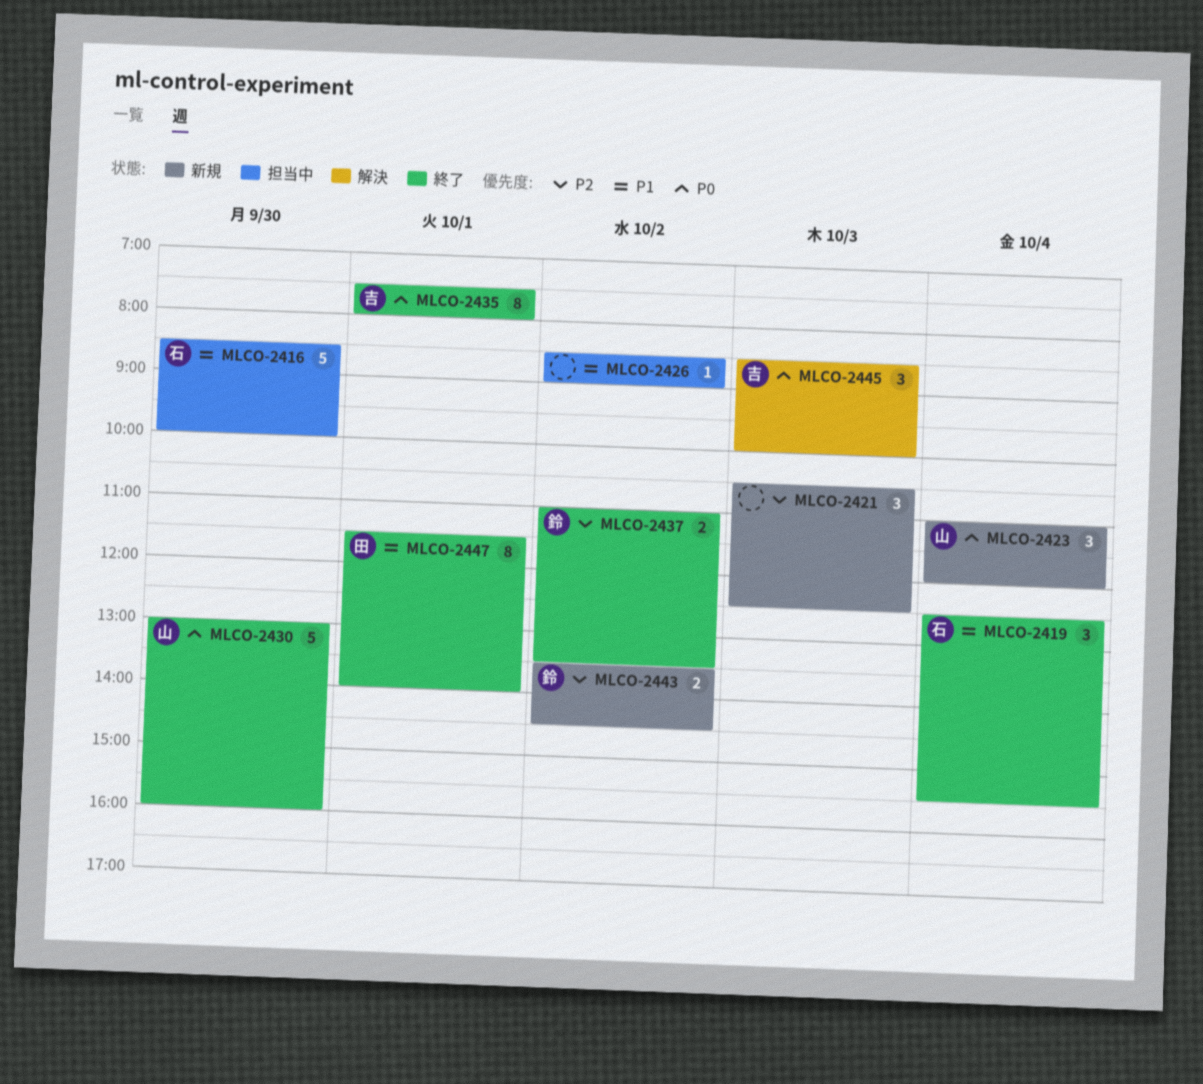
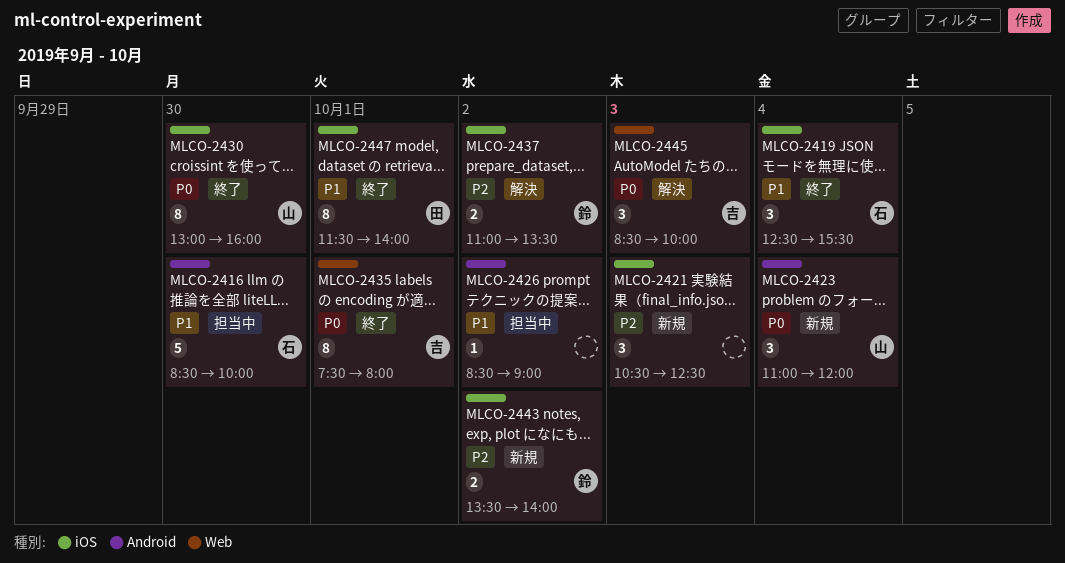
MLCO-2430, estimate: 5 -> 8
MLCO-2437, status: 終了 -> 解決
MLCO-2443, ends: 14:30 -> 14:00

